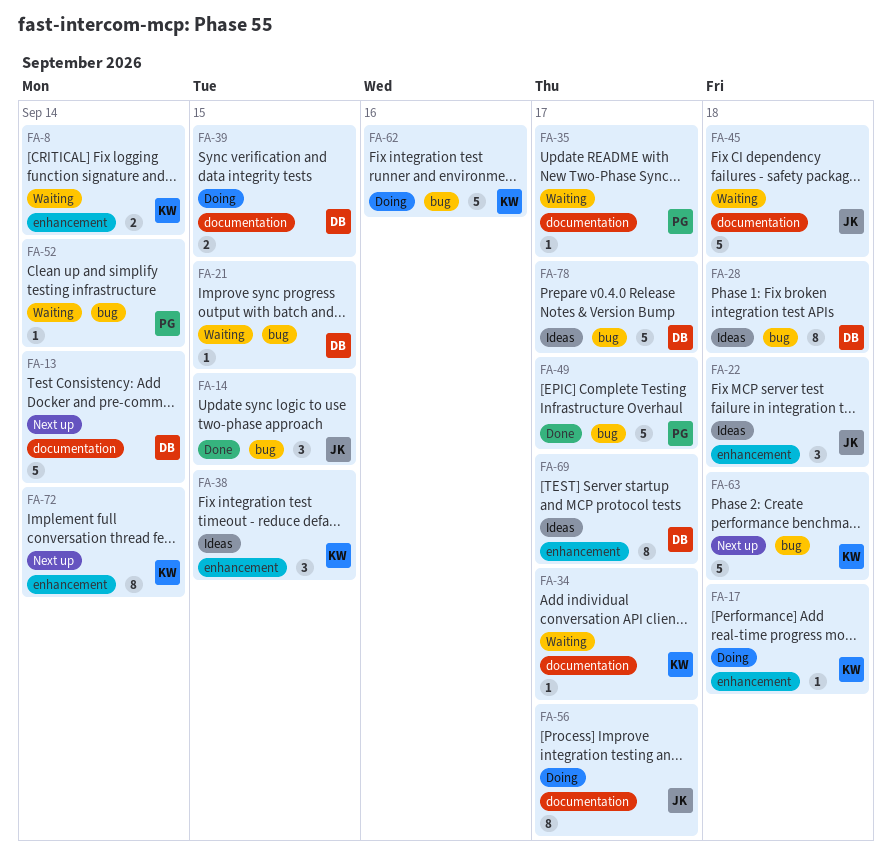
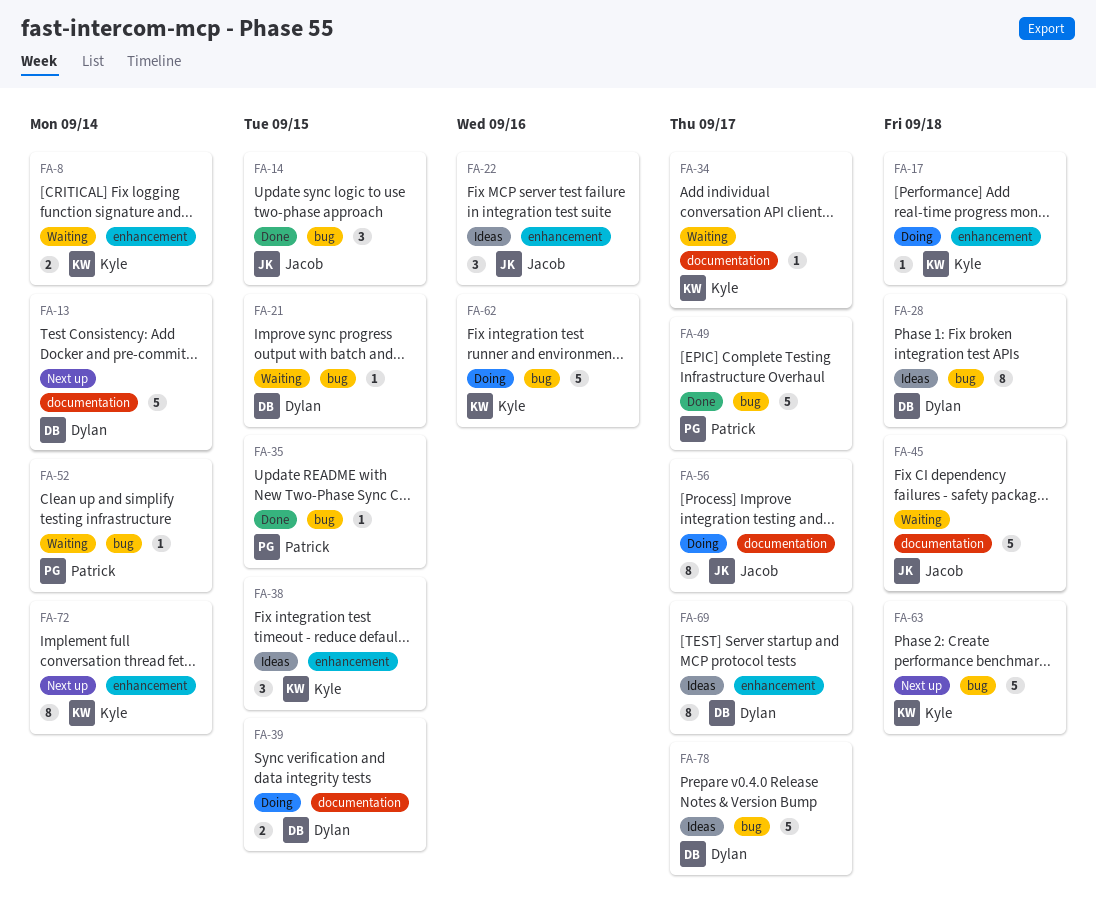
FA-22, due: Sep 18 -> Sep 16
FA-35, status: Waiting -> Done
FA-35, label: documentation -> bug
FA-35, due: Sep 17 -> Sep 15

